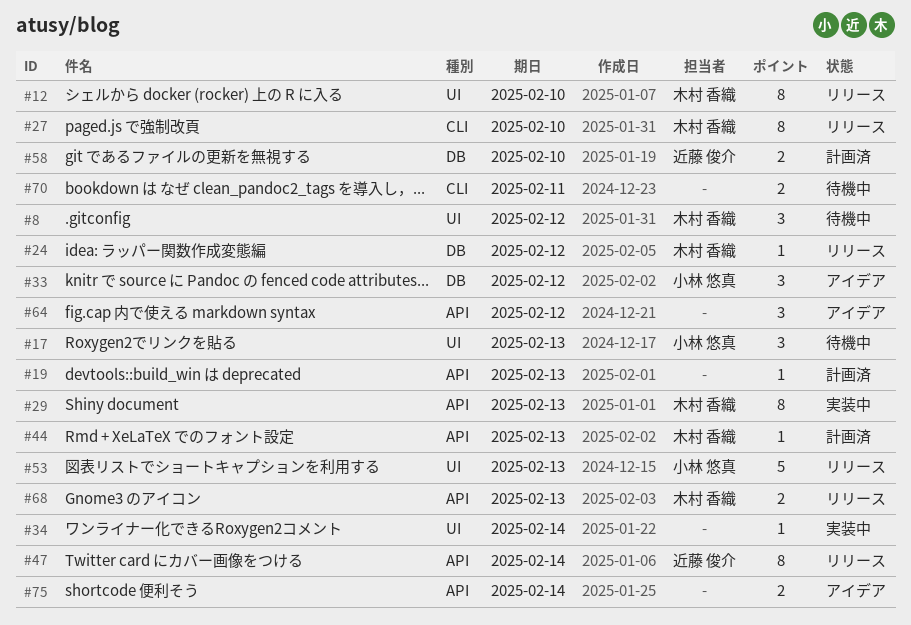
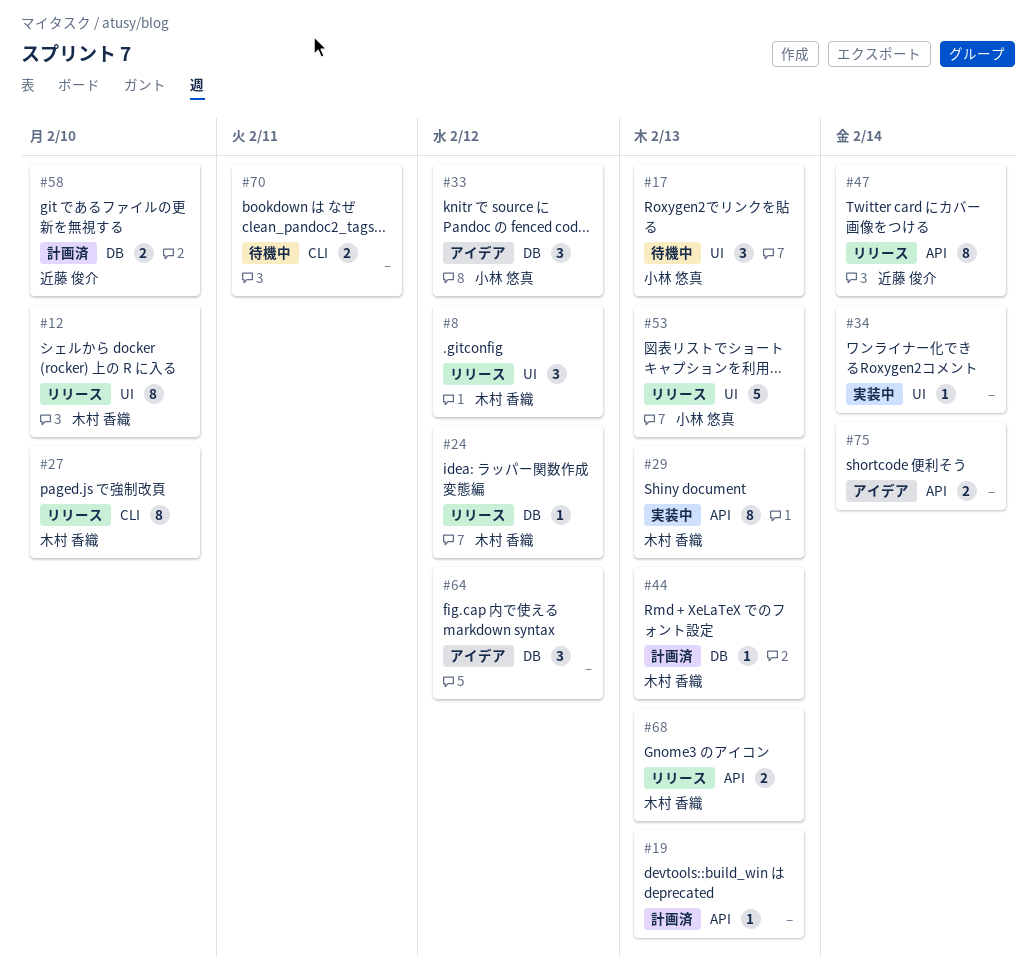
#8, status: 待機中 -> リリース
#44, label: API -> DB
#64, label: API -> DB

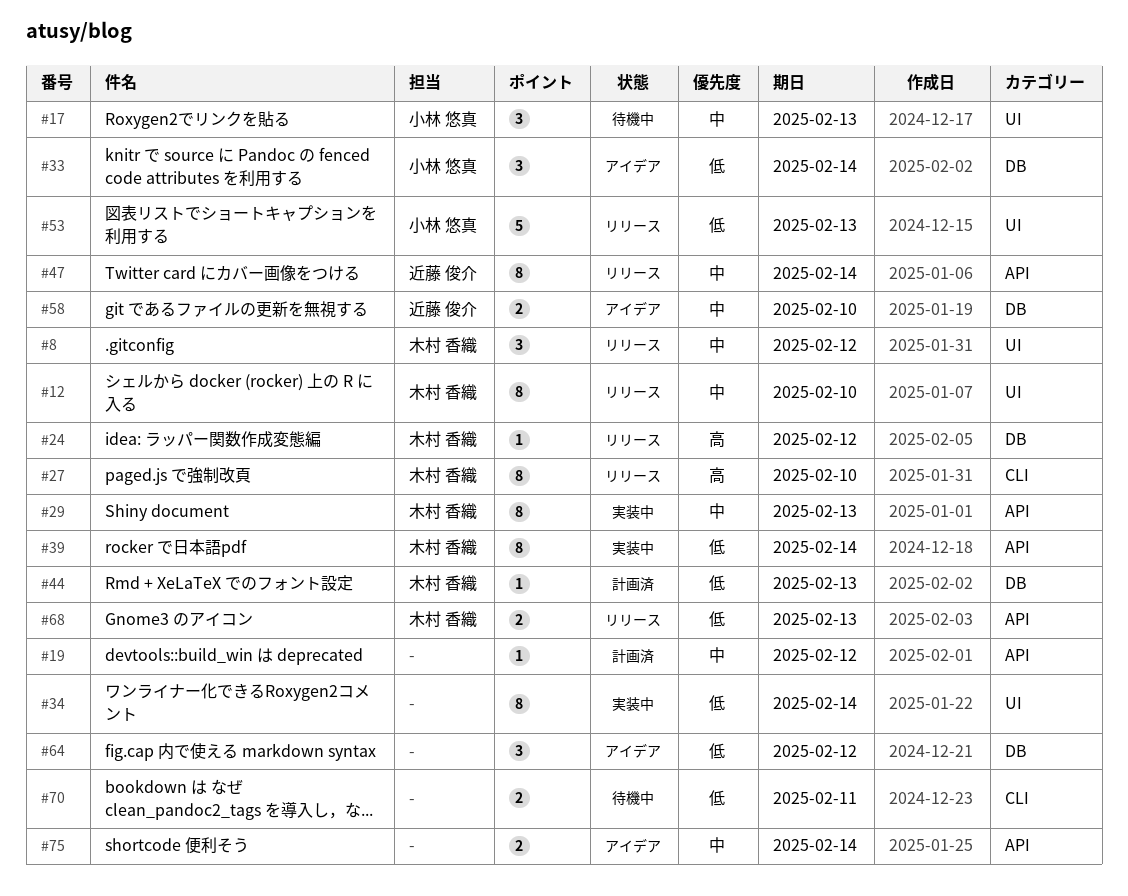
#19, due: Feb 13 -> Feb 12
#33, due: Feb 12 -> Feb 14
#34, estimate: 1 -> 8
#39: none -> present
#58, status: 計画済 -> アイデア

